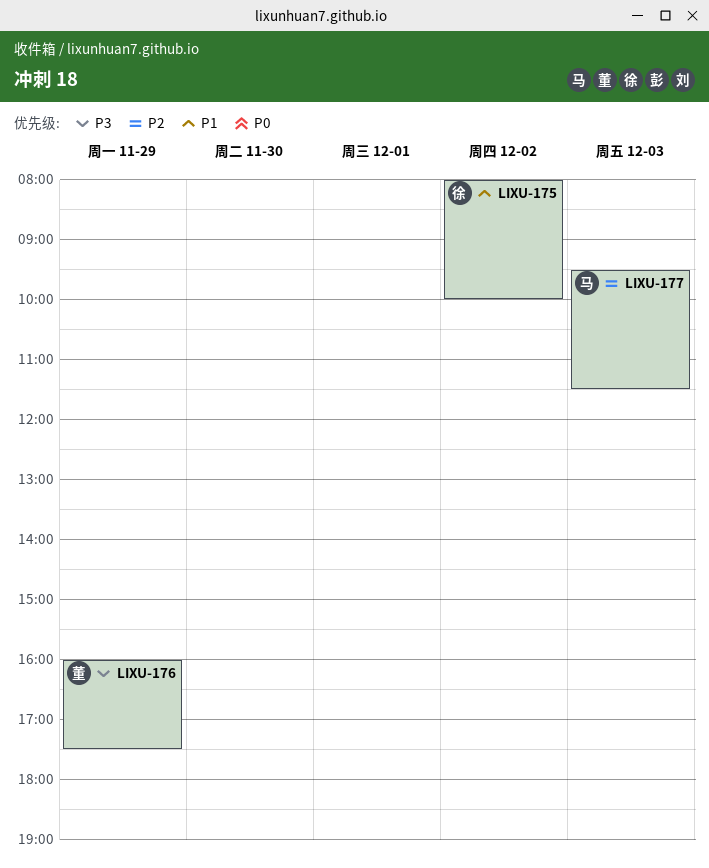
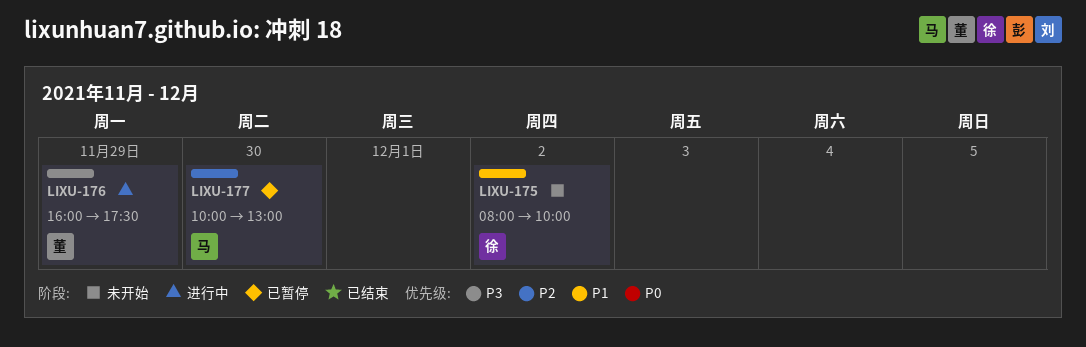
LIXU-177, day: Dec 3 -> Nov 30
LIXU-177, begins: 09:30 -> 10:00
LIXU-177, ends: 11:30 -> 13:00

